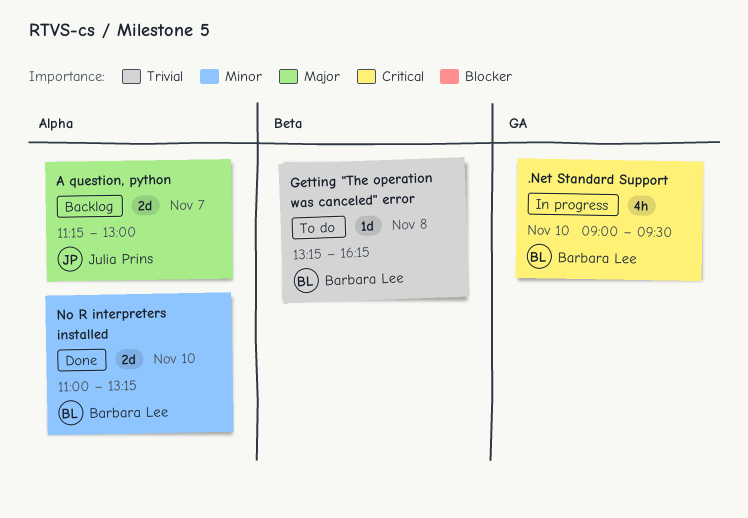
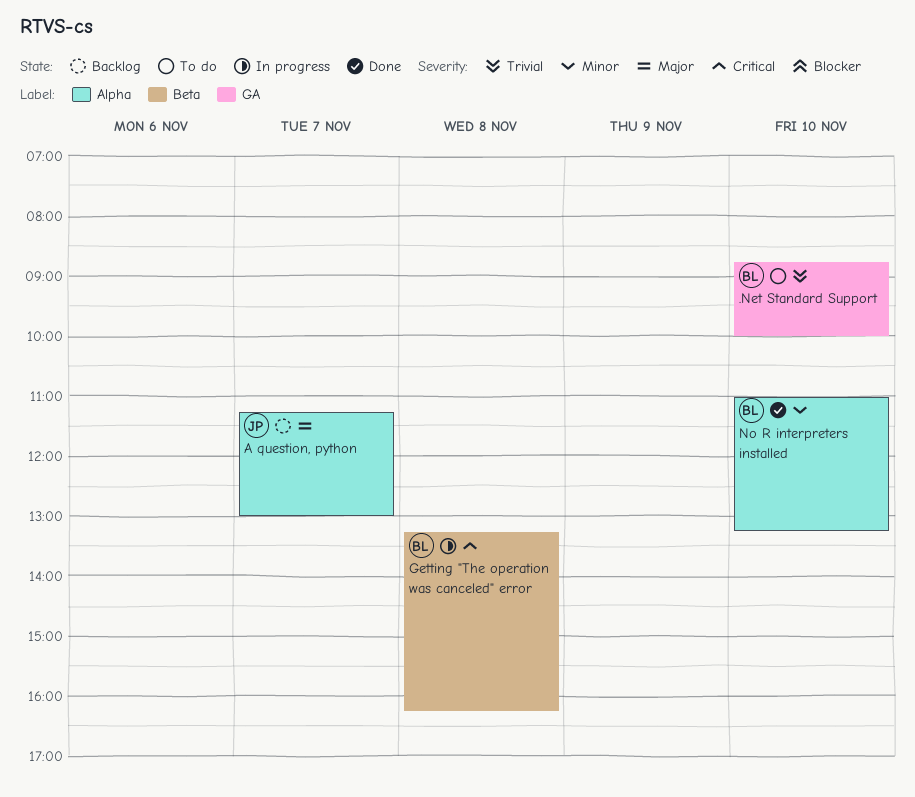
.Net Standard Support, status: In progress -> To do
.Net Standard Support, priority: Critical -> Trivial
.Net Standard Support, begins: 09:00 -> 08:45
.Net Standard Support, ends: 09:30 -> 10:00
Getting "The operation was canceled" error, status: To do -> In progress
Getting "The operation was canceled" error, priority: Trivial -> Critical

